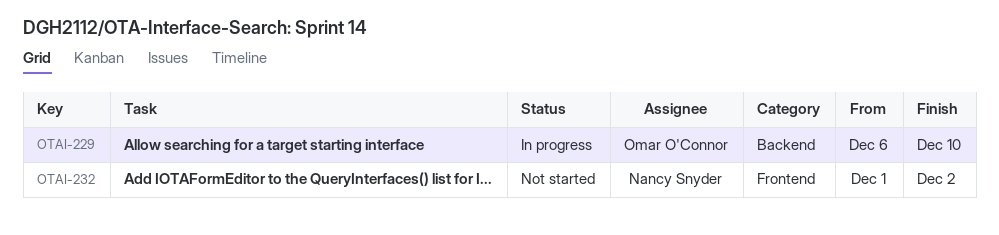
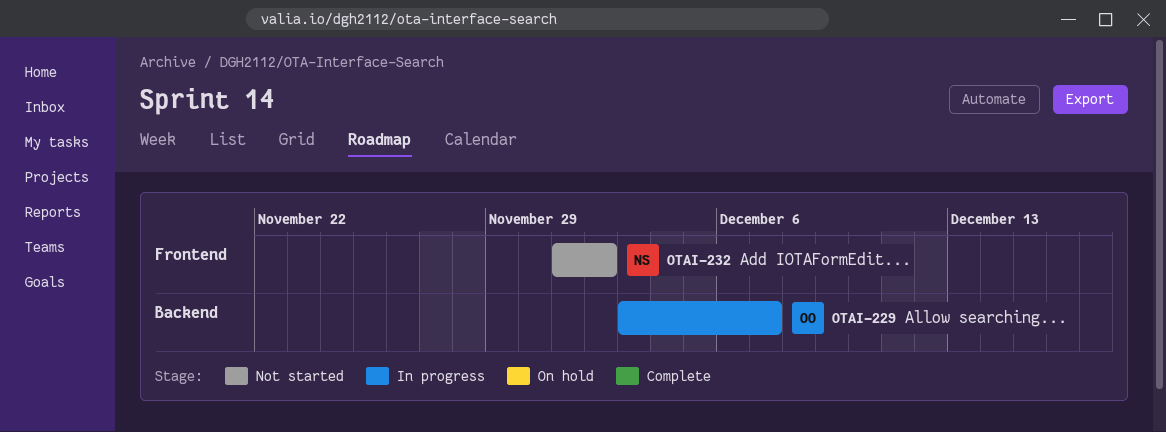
OTAI-229, start: Dec 6 -> Dec 3
OTAI-229, due: Dec 10 -> Dec 7

